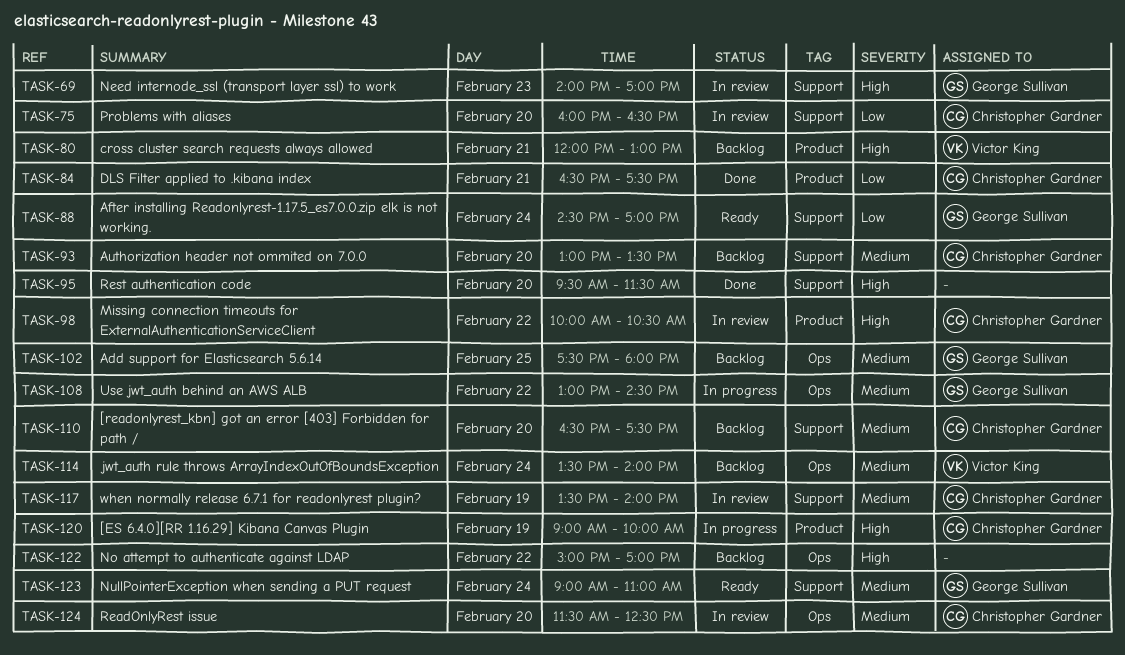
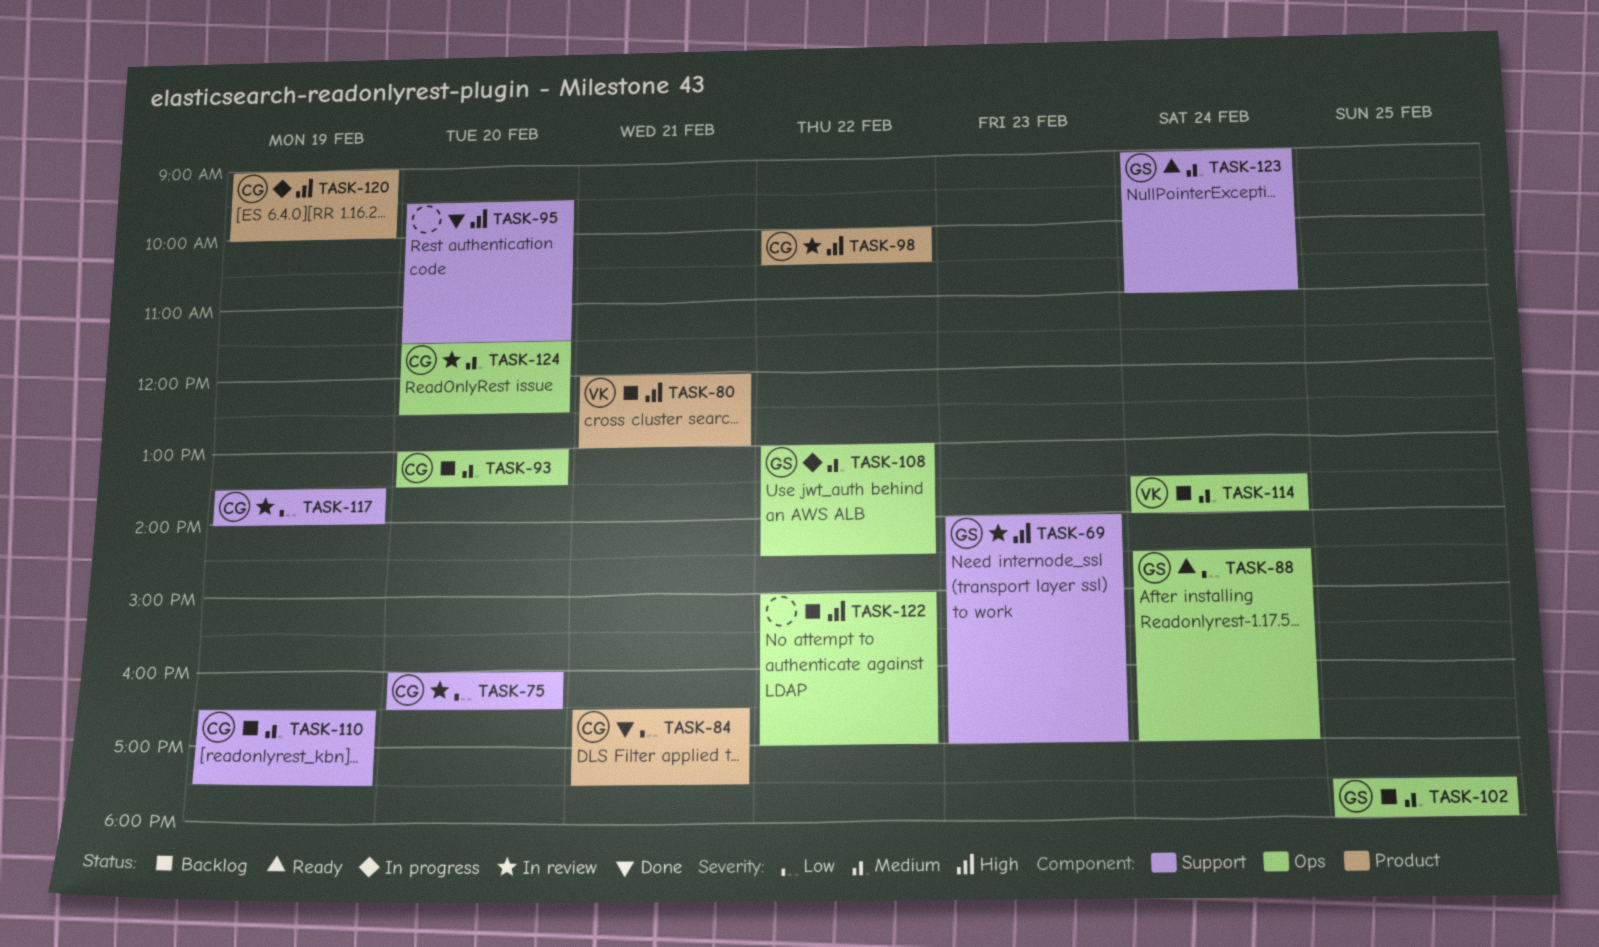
TASK-88, label: Support -> Ops
TASK-93, label: Support -> Ops
TASK-110, day: Feb 20 -> Feb 19
TASK-117, priority: Medium -> Low

